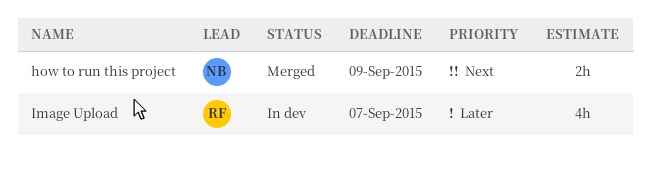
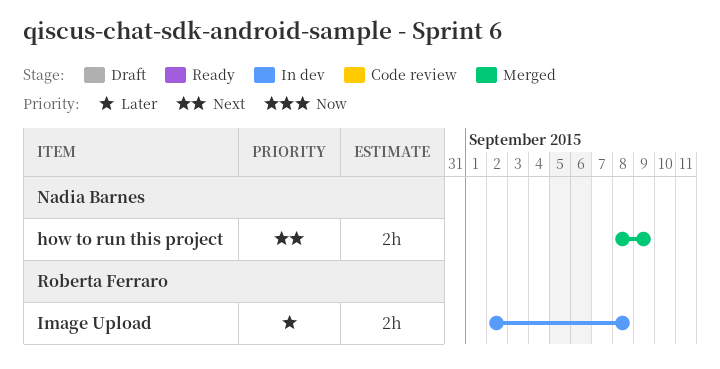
Image Upload, estimate: 4h -> 2h
Image Upload, due: Sep 7 -> Sep 8

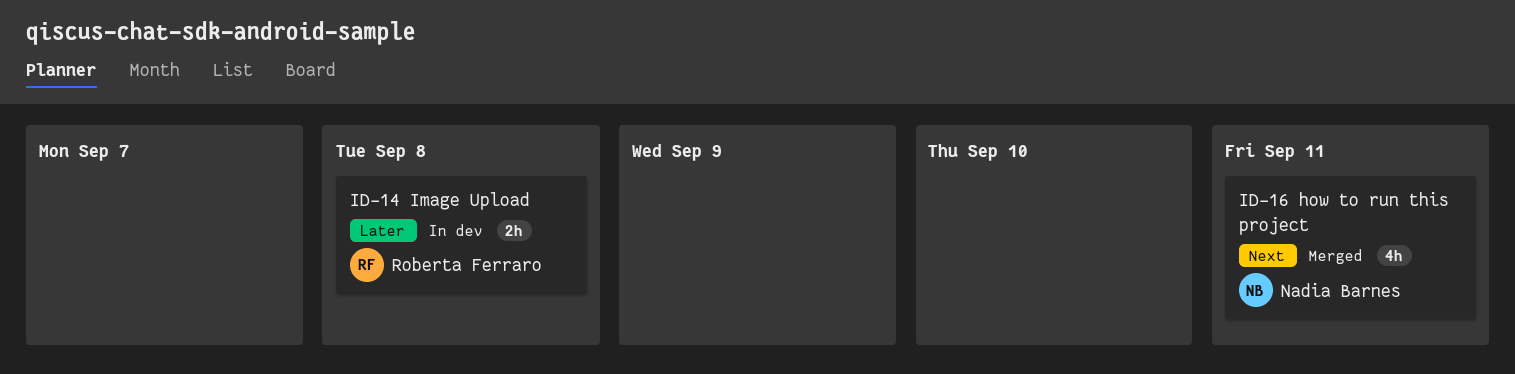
how to run this project, estimate: 2h -> 4h
how to run this project, due: Sep 9 -> Sep 11

